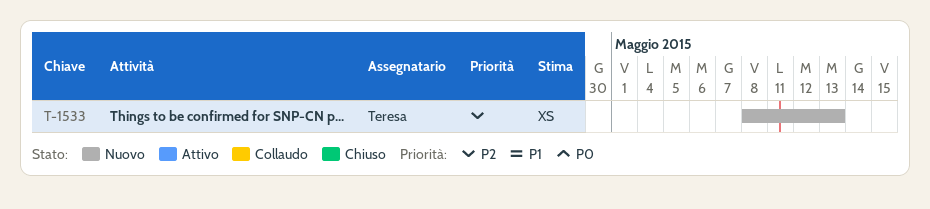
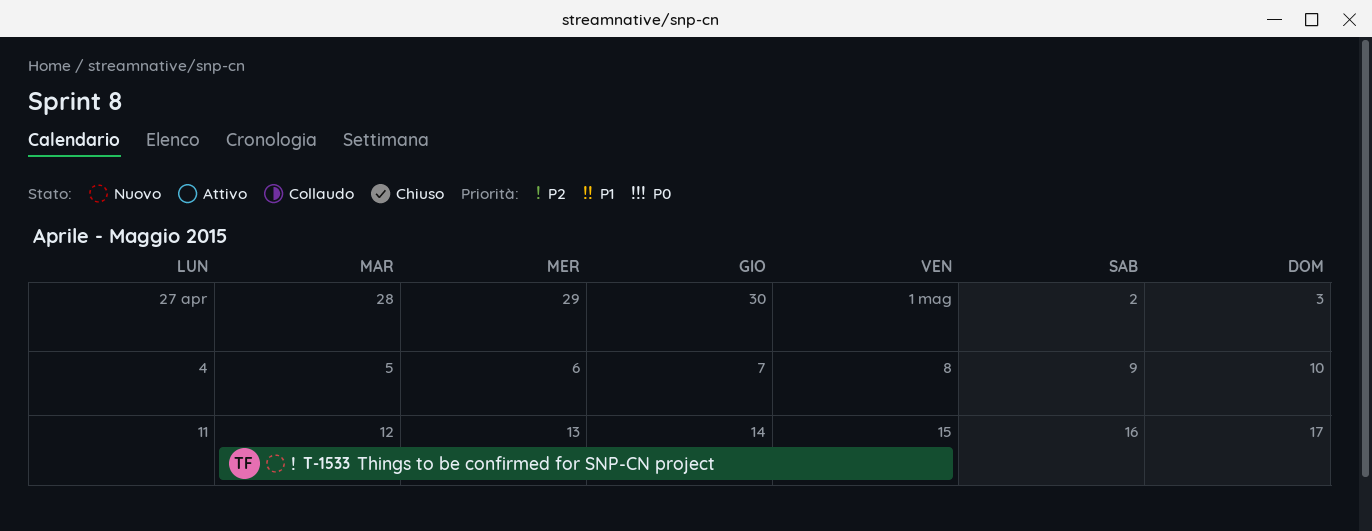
T-1533, start: May 8 -> May 12
T-1533, due: May 13 -> May 15

